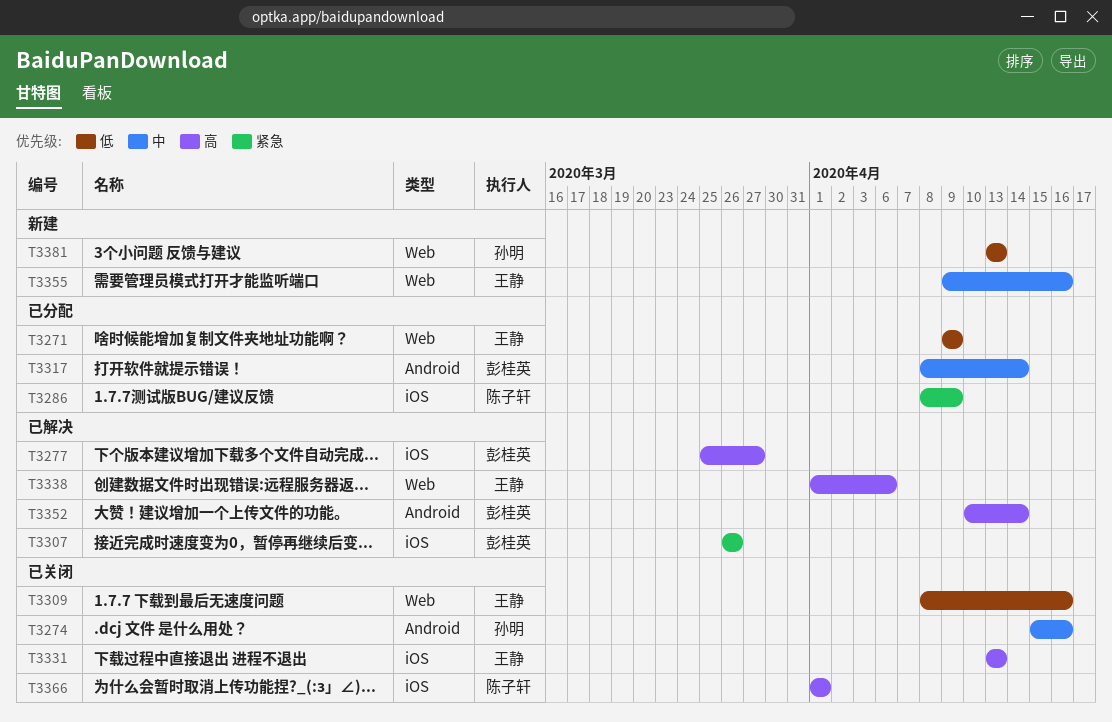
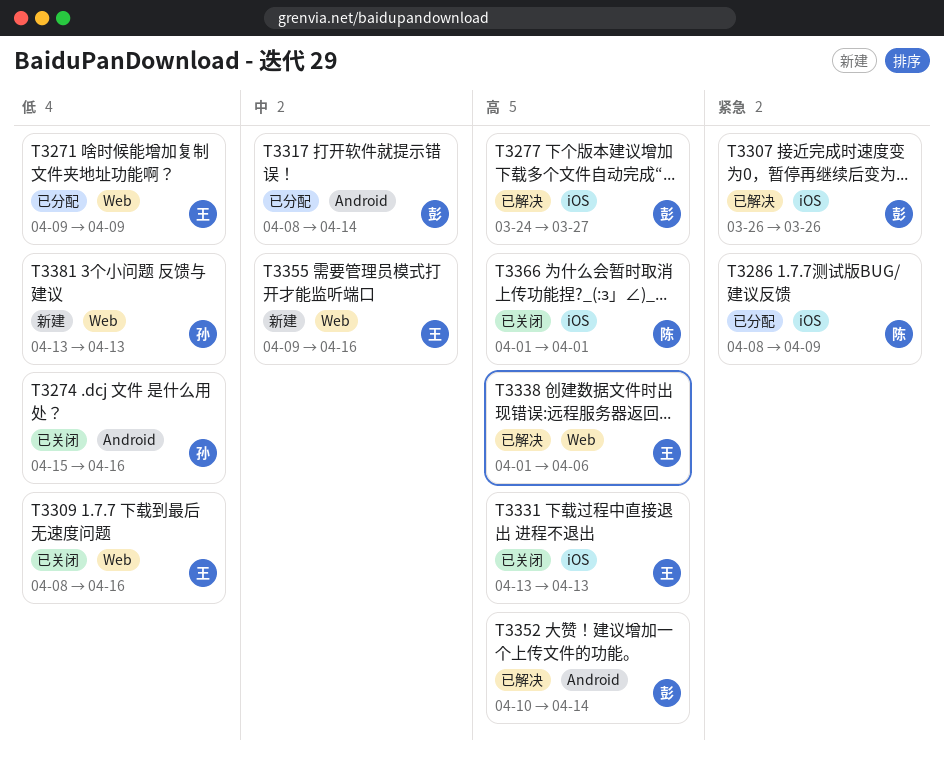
T3274, priority: 中 -> 低
T3277, start: Mar 25 -> Mar 24

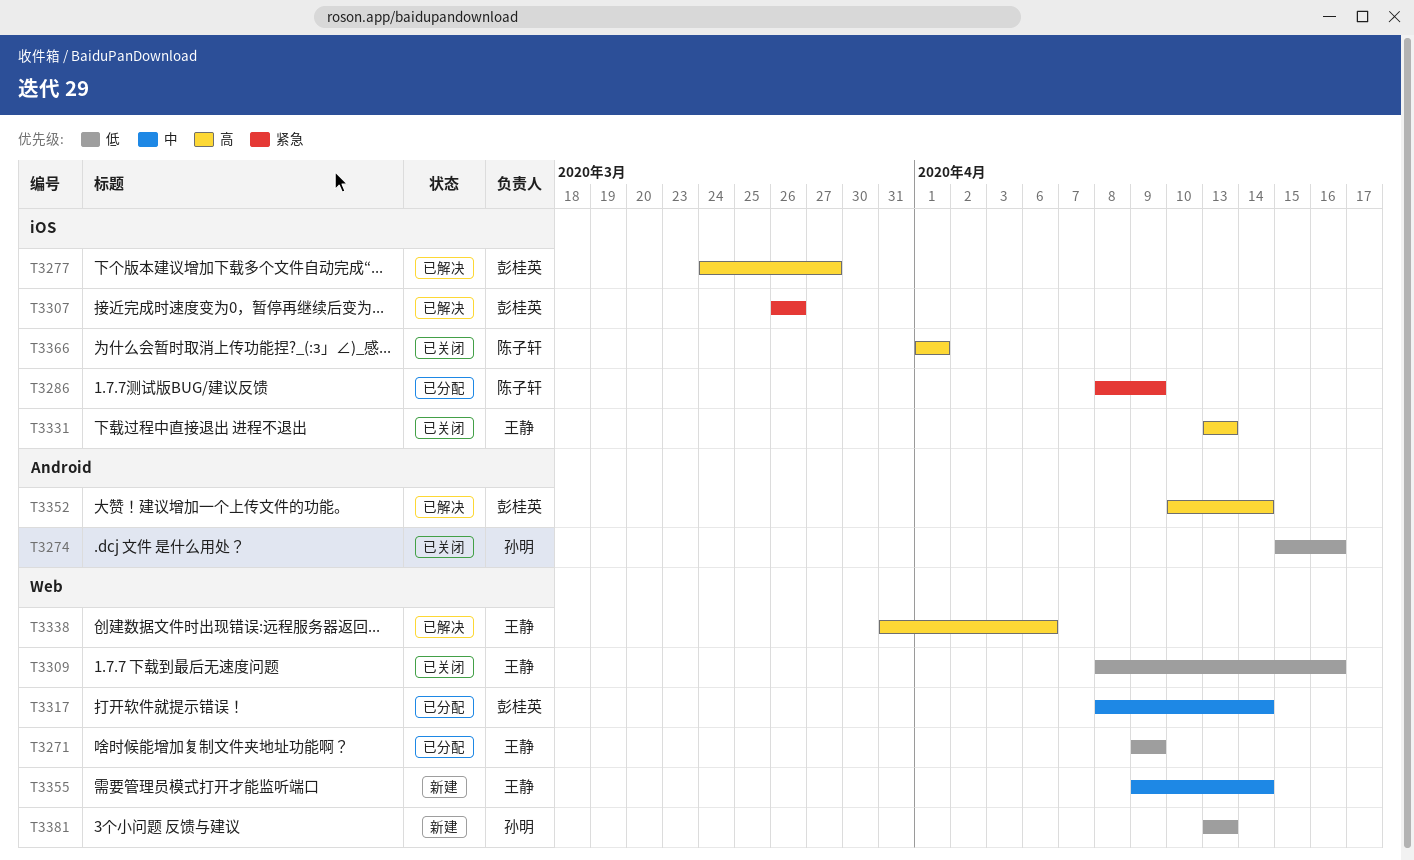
T3317, label: Android -> Web
T3338, start: Apr 1 -> Mar 31
T3355, due: Apr 16 -> Apr 14

